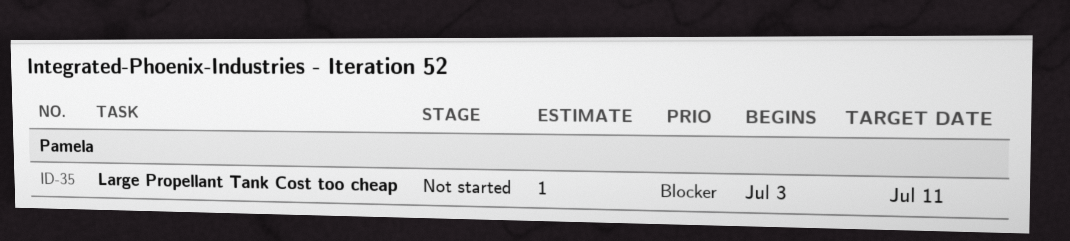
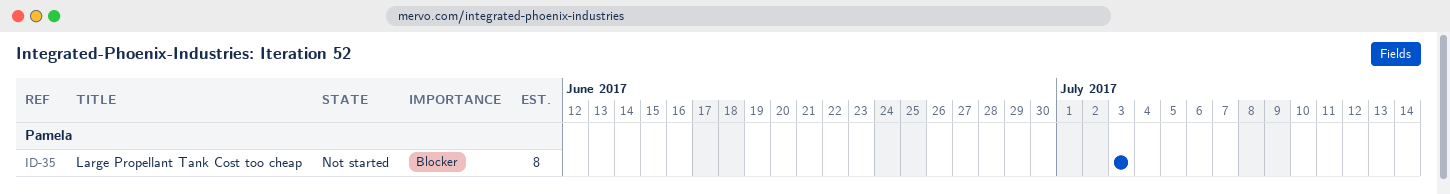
ID-35, estimate: 1 -> 8
ID-35, due: Jul 11 -> Jul 3

